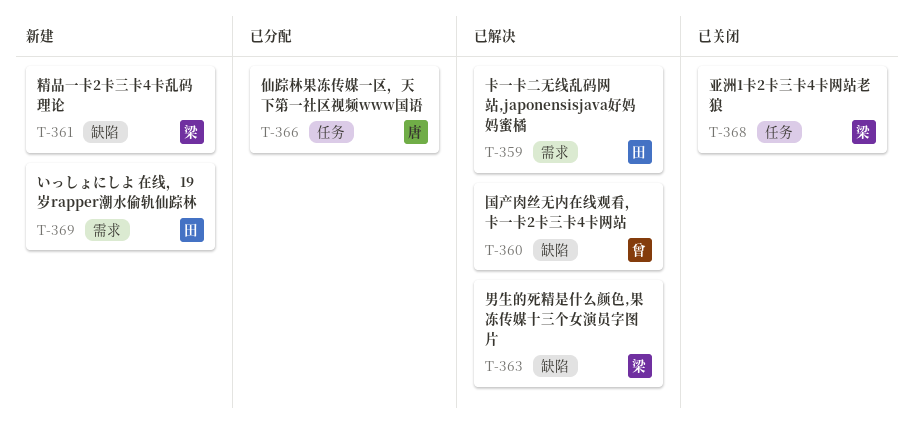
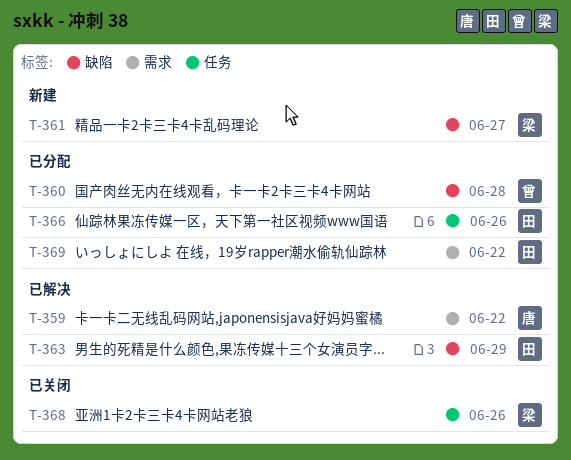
T-359, owner: 田 -> 唐
T-360, status: 已解决 -> 已分配
T-363, owner: 梁 -> 田
T-366, owner: 唐 -> 田
T-369, status: 新建 -> 已分配

